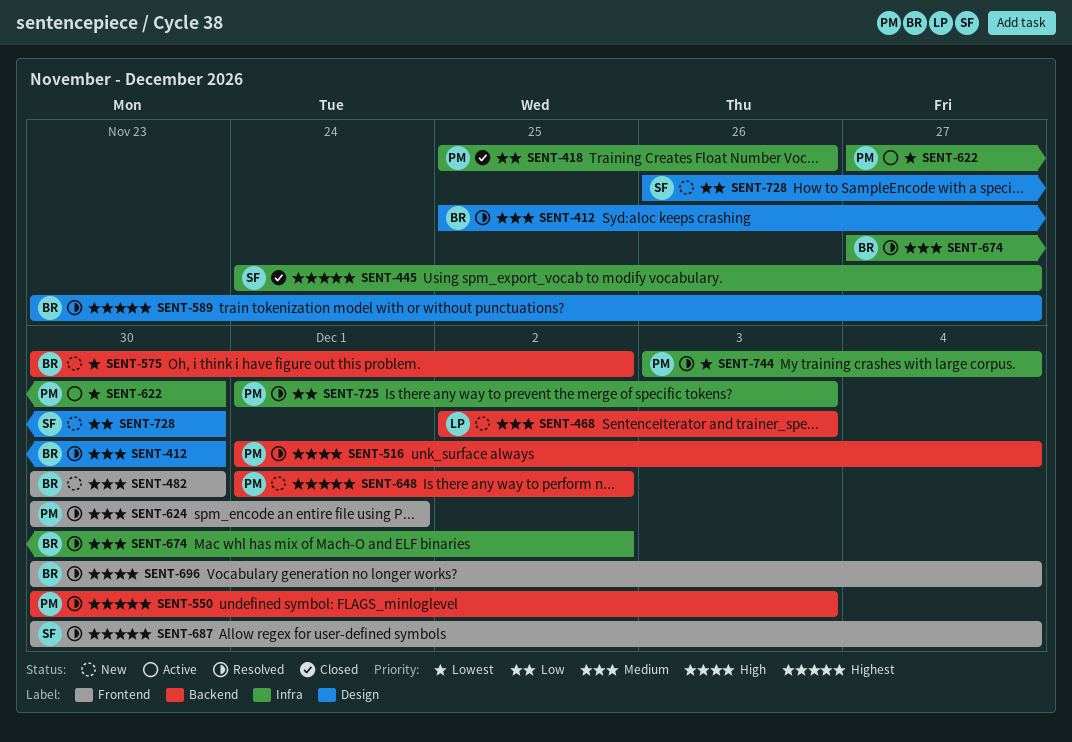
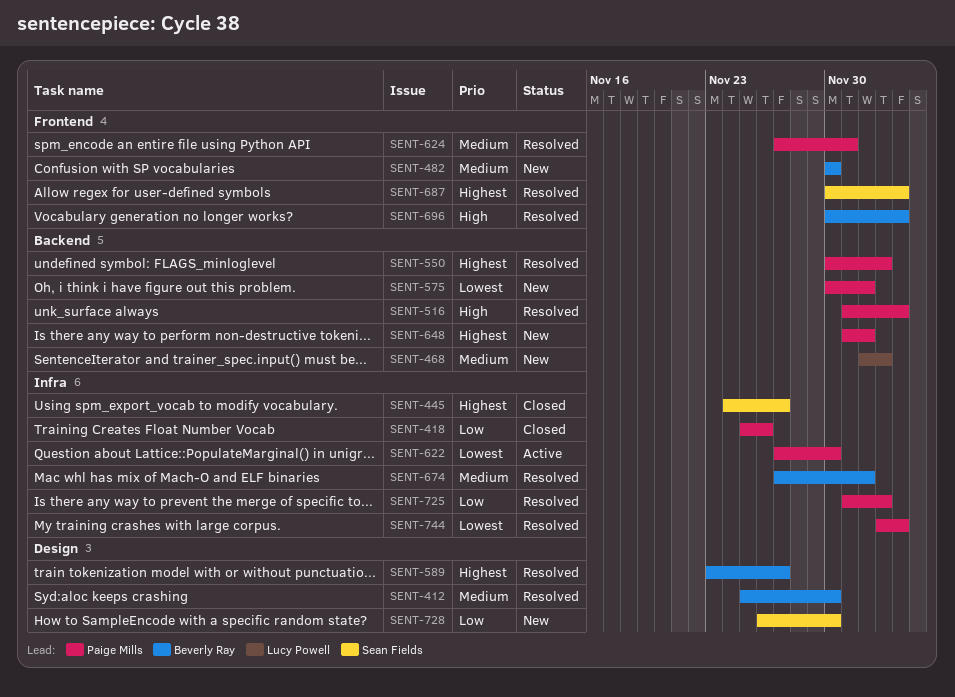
SENT-575, owner: Beverly Ray -> Paige Mills
SENT-624, start: Nov 30 -> Nov 27

